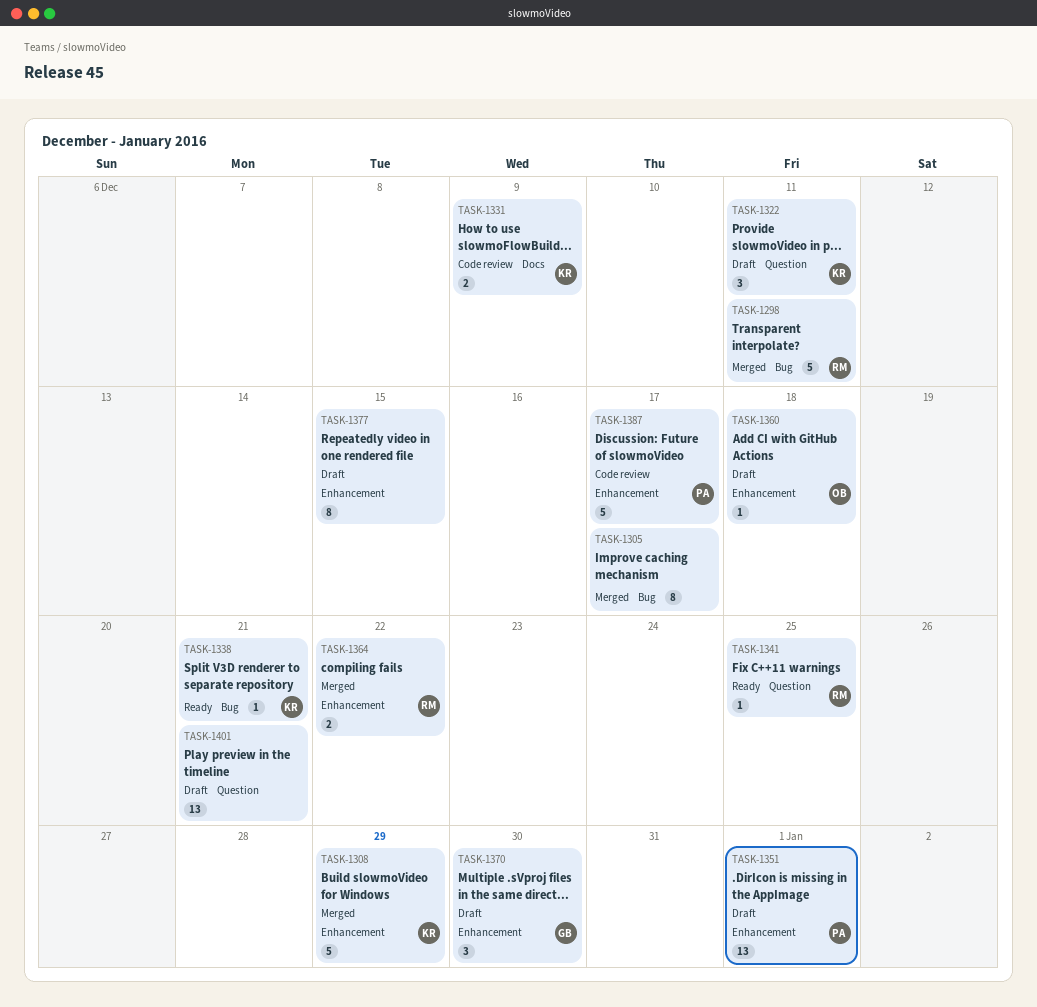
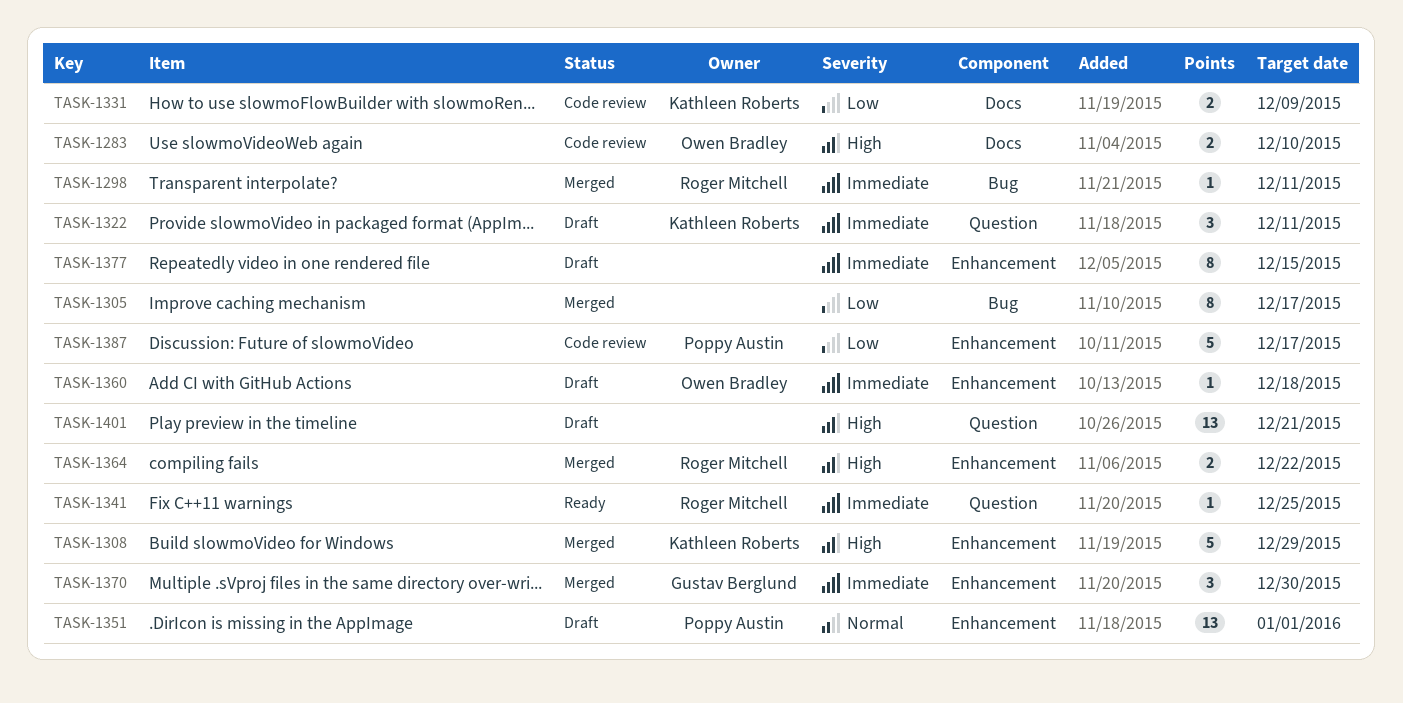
TASK-1283: none -> present
TASK-1298, estimate: 5 -> 1
TASK-1338: present -> none
TASK-1370, status: Draft -> Merged

